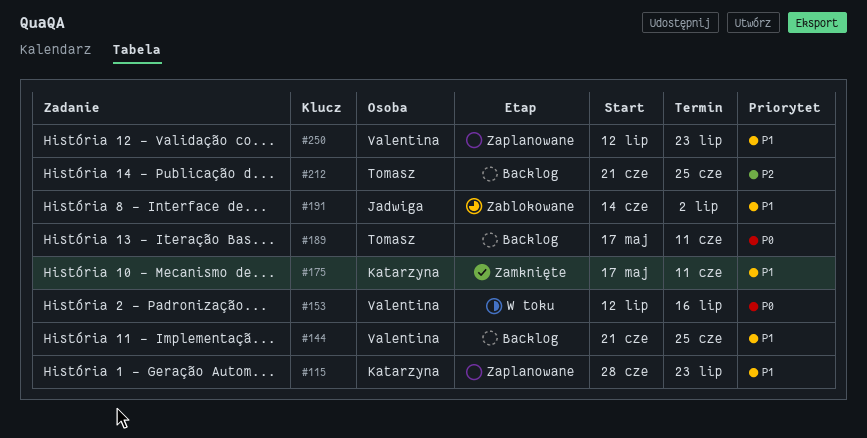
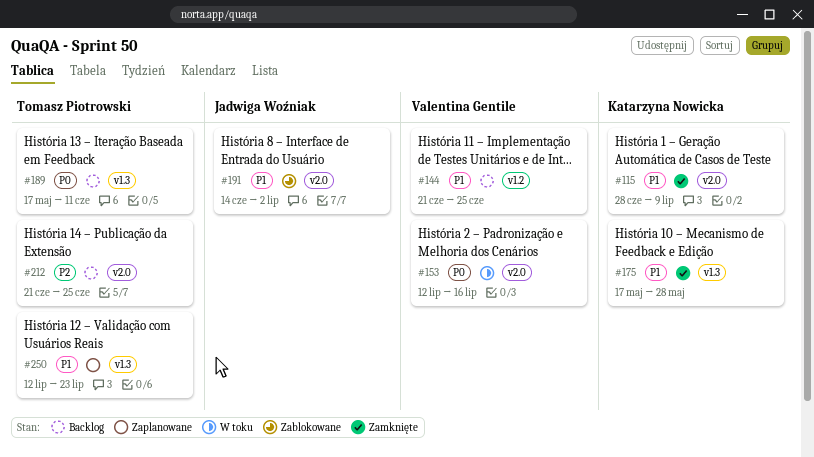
#115, status: Zaplanowane -> Zamknięte
#115, due: Jul 23 -> Jul 9
#175, due: Jun 11 -> May 28
#250, owner: Valentina Gentile -> Tomasz Piotrowski

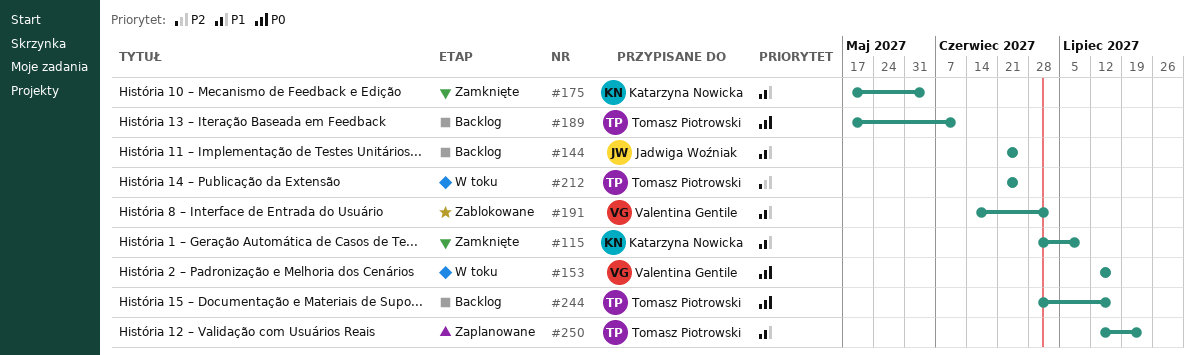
#144, owner: Valentina Gentile -> Jadwiga Woźniak
#175, due: May 28 -> Jun 4
#191, owner: Jadwiga Woźniak -> Valentina Gentile
#212, status: Backlog -> W toku
#244: none -> present

